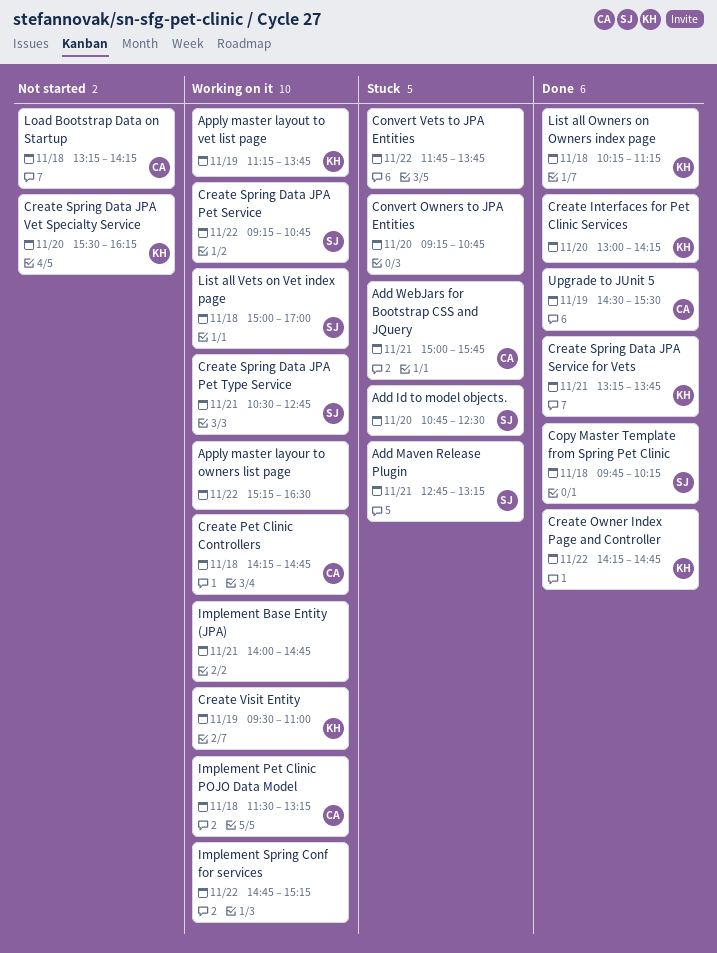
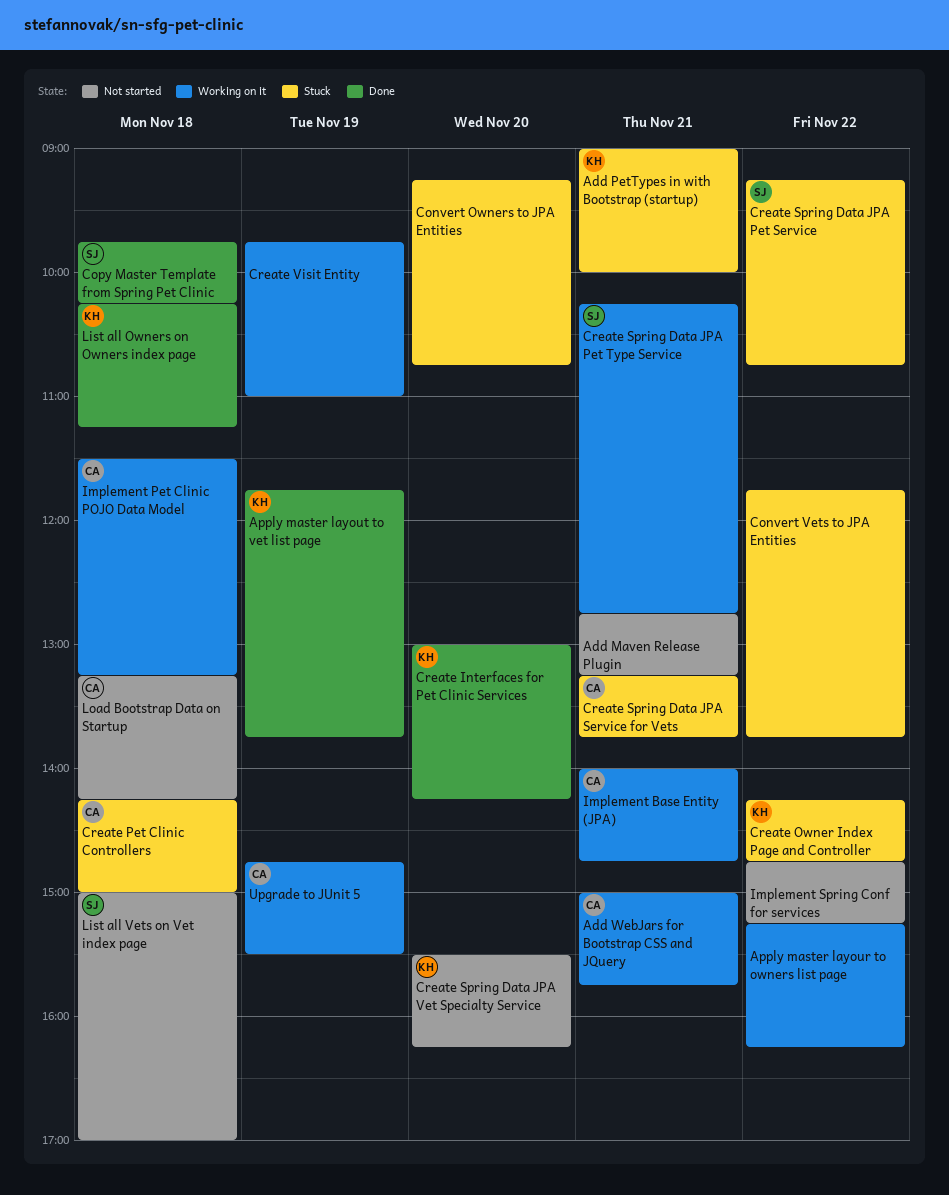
Add Id to model objects.: present -> none
Add Maven Release Plugin, status: Stuck -> Not started
Add Maven Release Plugin, owner: SJ -> none
Add PetTypes in with Bootstrap (startup): none -> present
Add WebJars for Bootstrap CSS and JQuery, status: Stuck -> Working on it
Apply master layour to owners list page, ends: 16:30 -> 16:15
Apply master layout to vet list page, status: Working on it -> Done
Apply master layout to vet list page, begins: 11:15 -> 11:45
Create Owner Index Page and Controller, status: Done -> Stuck
Create Pet Clinic Controllers, status: Working on it -> Stuck
Create Pet Clinic Controllers, ends: 14:45 -> 15:00
Create Spring Data JPA Pet Service, status: Working on it -> Stuck
Create Spring Data JPA Pet Type Service, begins: 10:30 -> 10:15
Create Spring Data JPA Service for Vets, status: Done -> Stuck
Create Spring Data JPA Service for Vets, owner: KH -> CA
Create Visit Entity, owner: KH -> none
Create Visit Entity, begins: 09:30 -> 09:45
Implement Base Entity (JPA), owner: none -> CA
Implement Spring Conf for services, status: Working on it -> Not started
List all Vets on Vet index page, status: Working on it -> Not started
Upgrade to JUnit 5, status: Done -> Working on it
Upgrade to JUnit 5, begins: 14:30 -> 14:45

